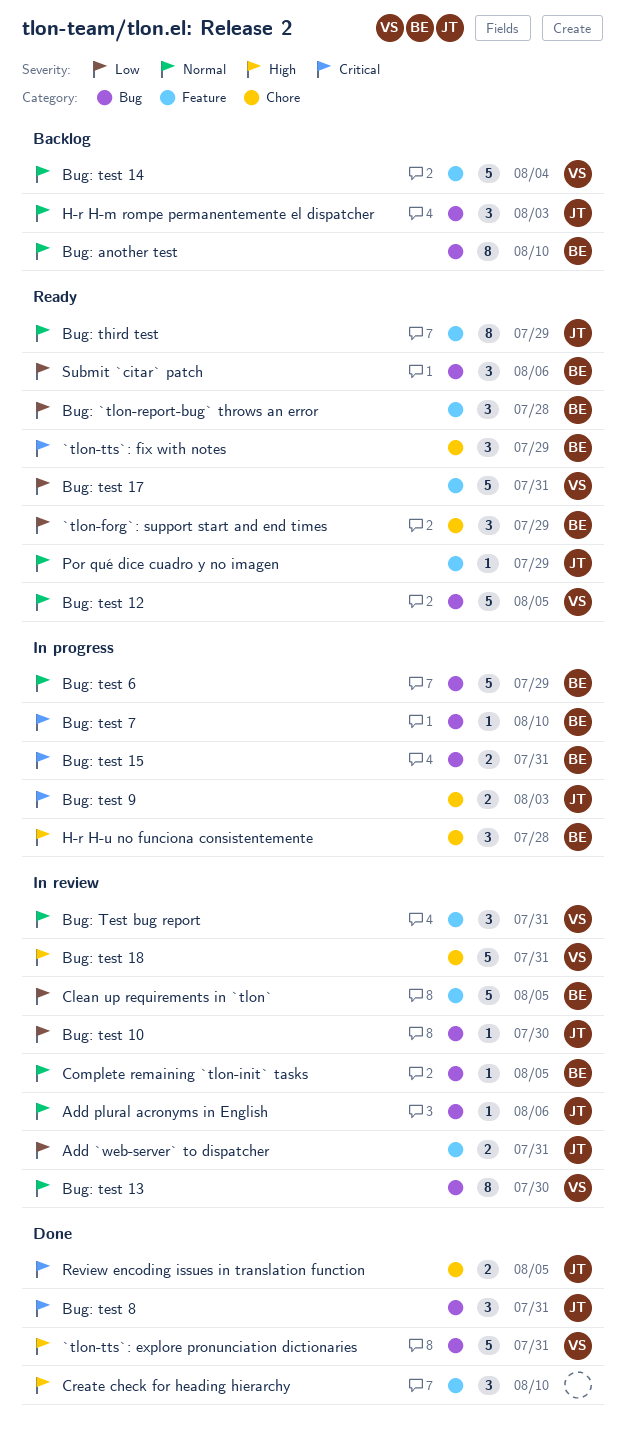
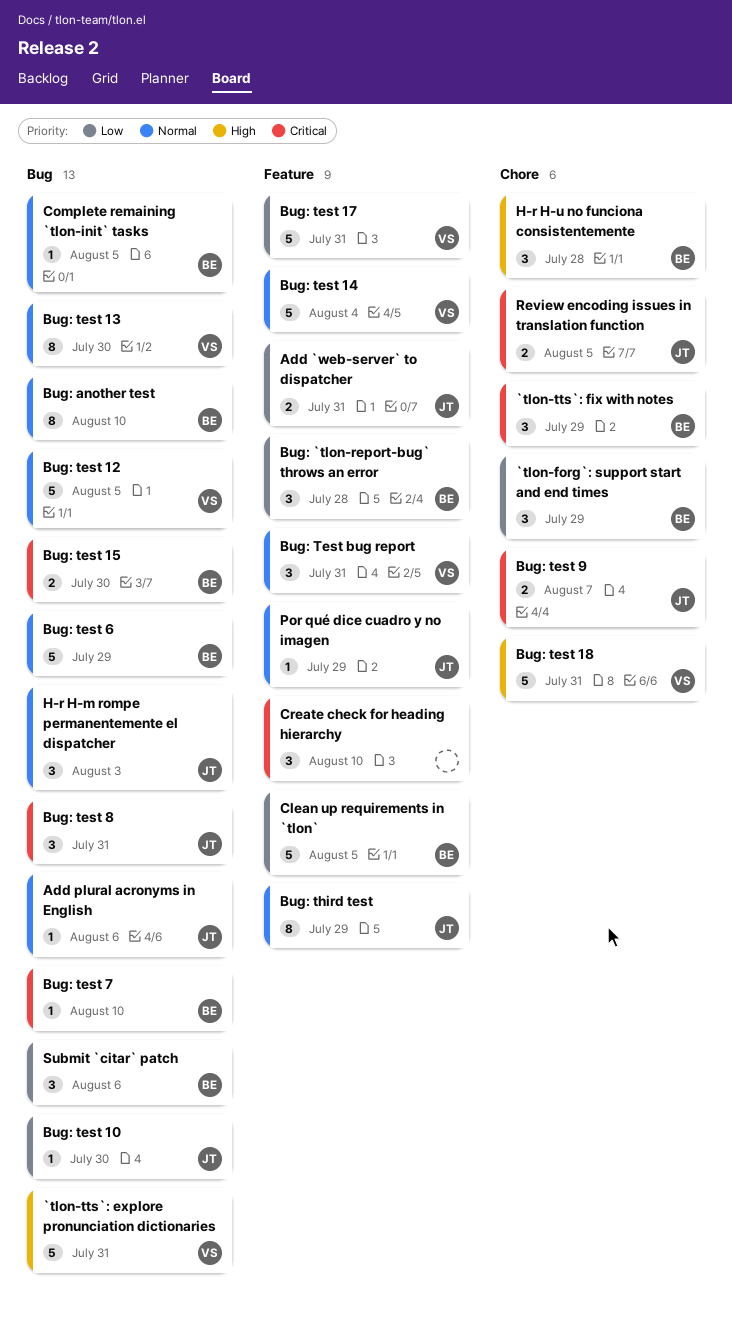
Bug: test 15, due: Jul 31 -> Jul 30
Bug: test 9, due: Aug 3 -> Aug 7
Create check for heading hierarchy, priority: High -> Critical

